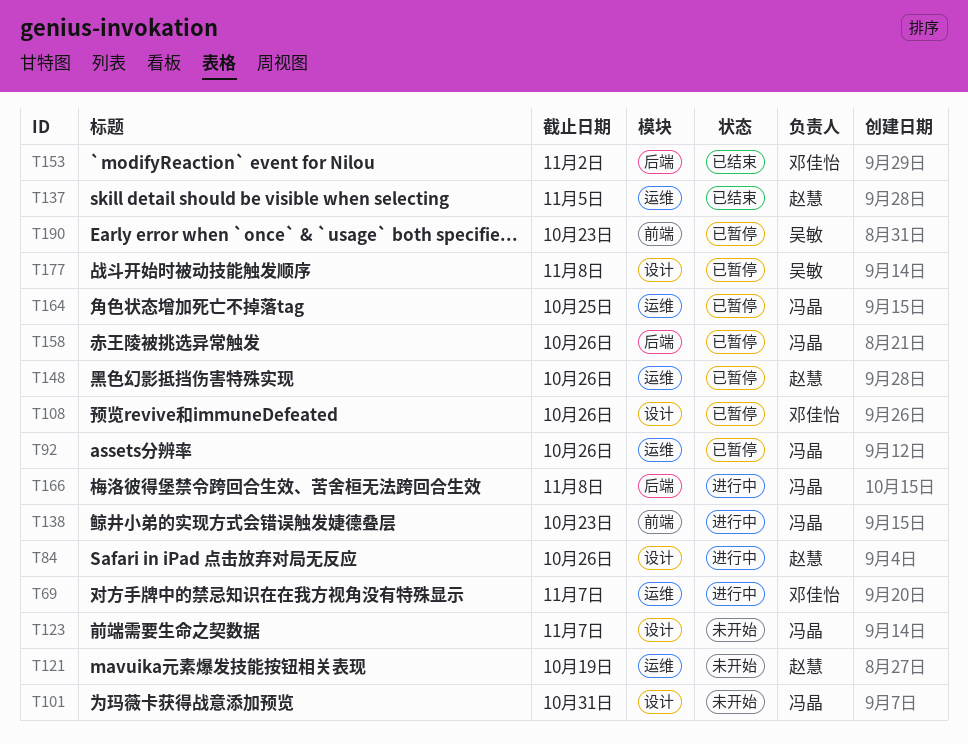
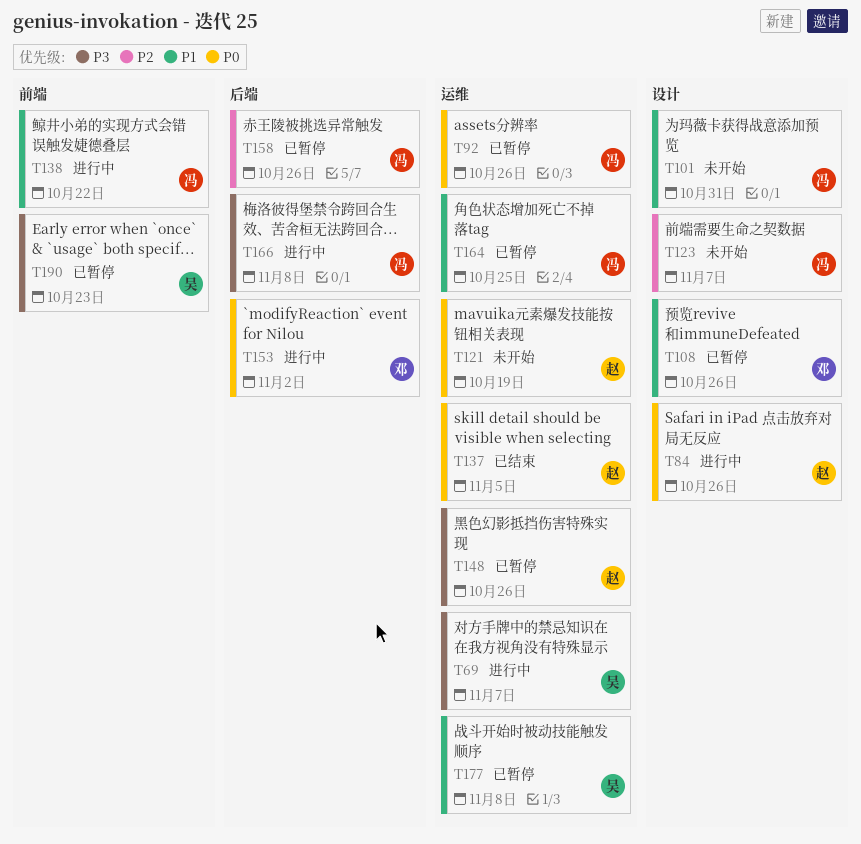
T69, owner: 邓佳怡 -> 吴敏
T138, due: Oct 23 -> Oct 22
T153, status: 已结束 -> 进行中
T177, label: 设计 -> 运维

